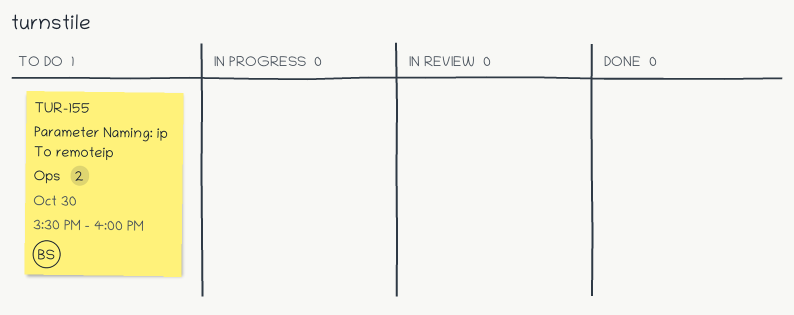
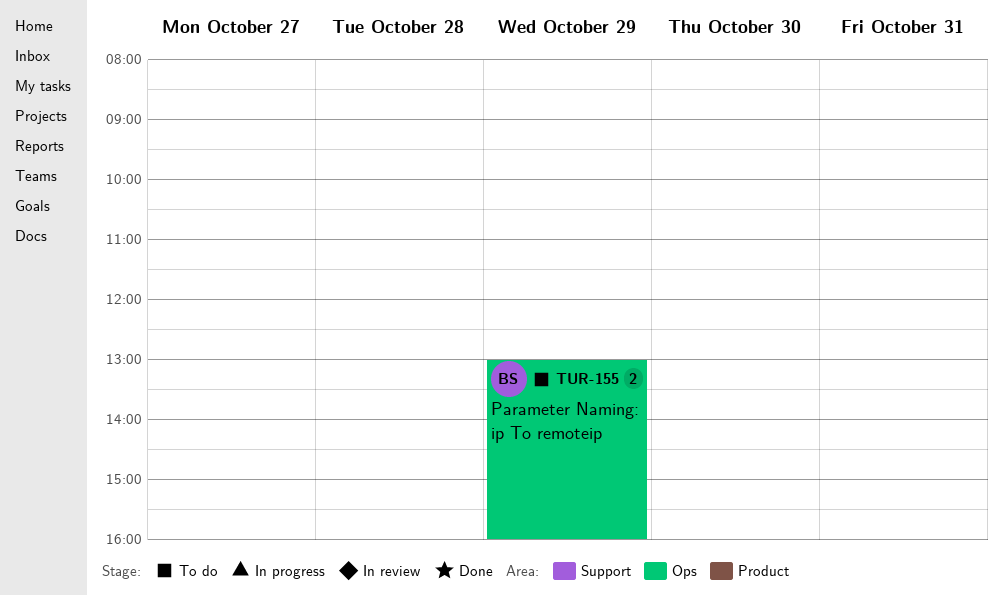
TUR-155, day: Oct 30 -> Oct 29
TUR-155, begins: 15:30 -> 13:00

